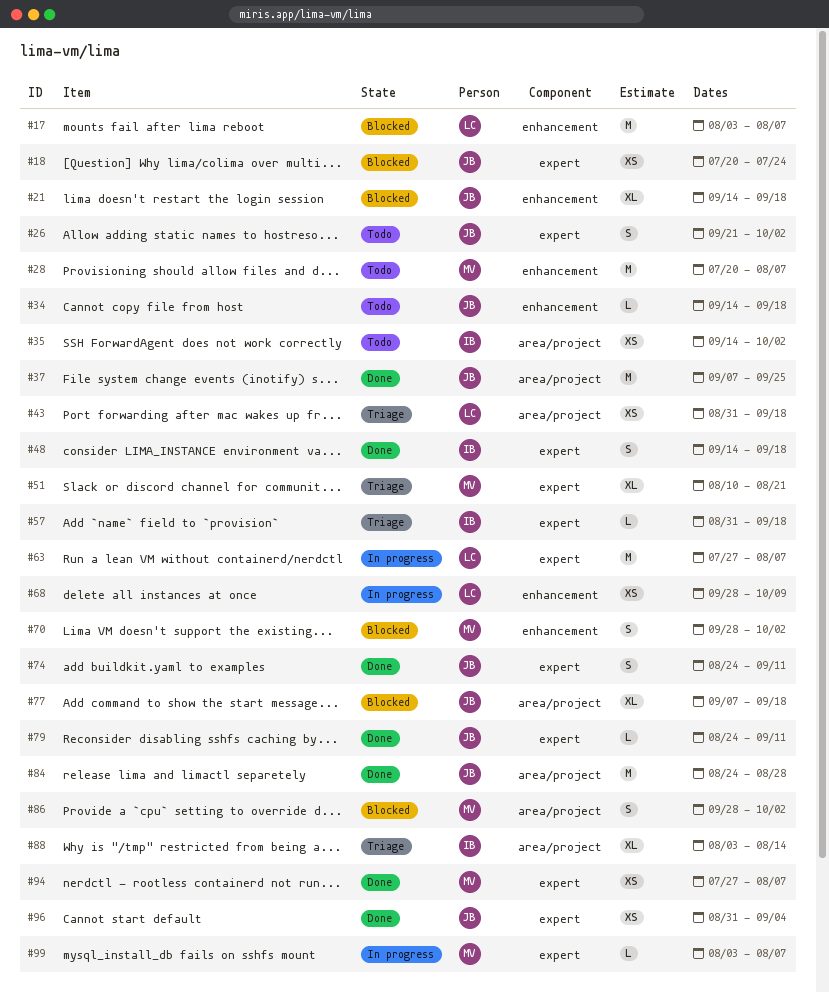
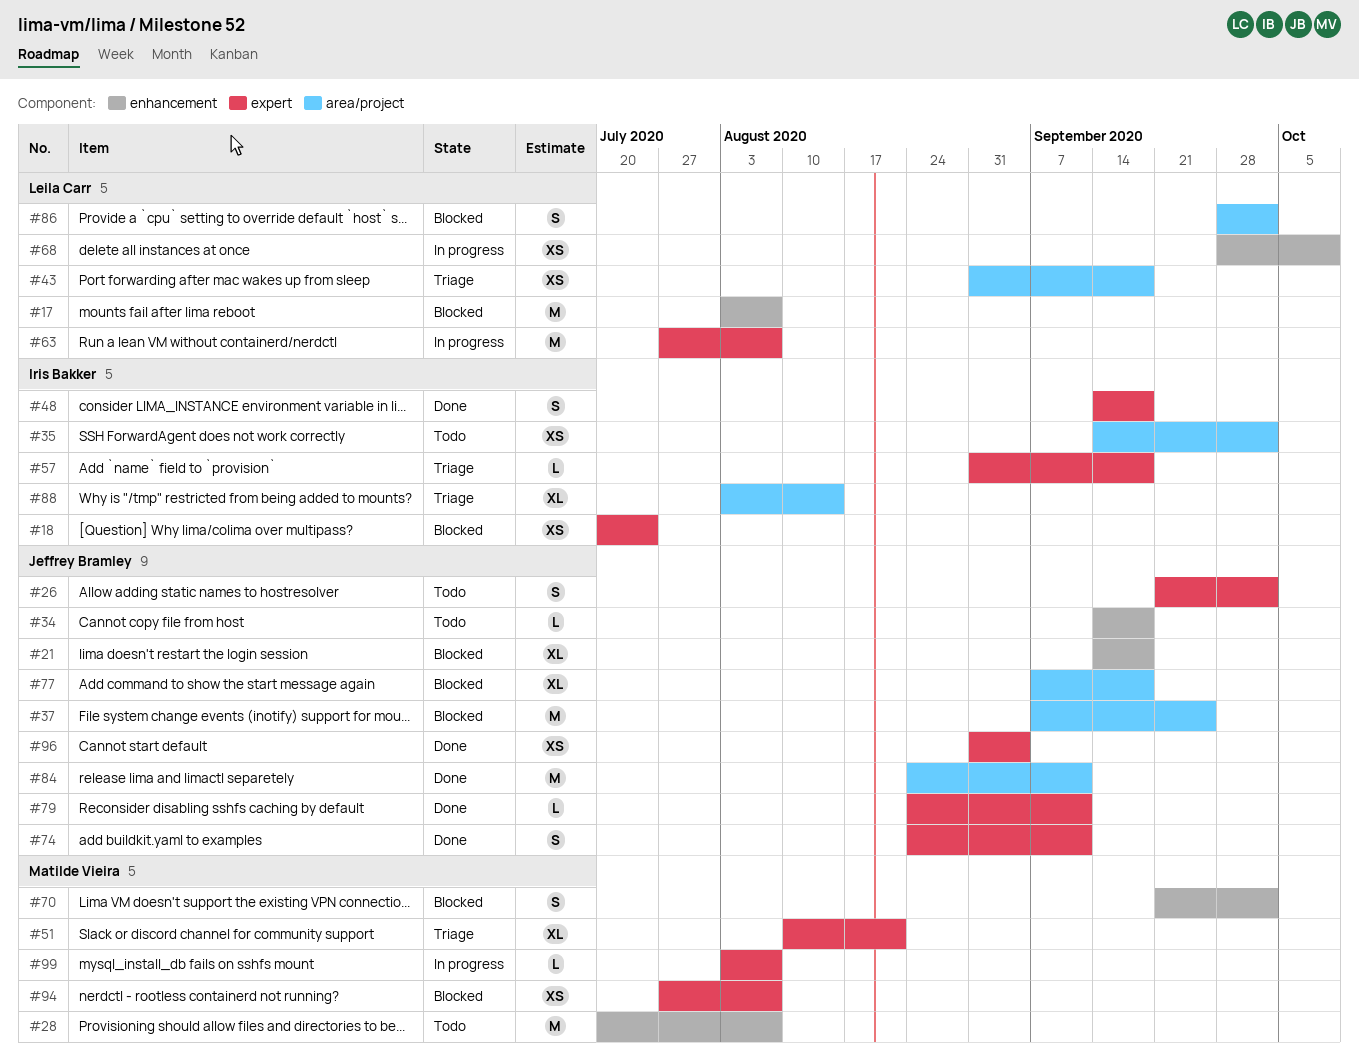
#18, owner: Jeffrey Bramley -> Iris Bakker
#37, status: Done -> Blocked
#70, start: Sep 28 -> Sep 21
#84, due: Aug 28 -> Sep 11
#86, owner: Matilde Vieira -> Leila Carr
#94, status: Done -> Blocked

